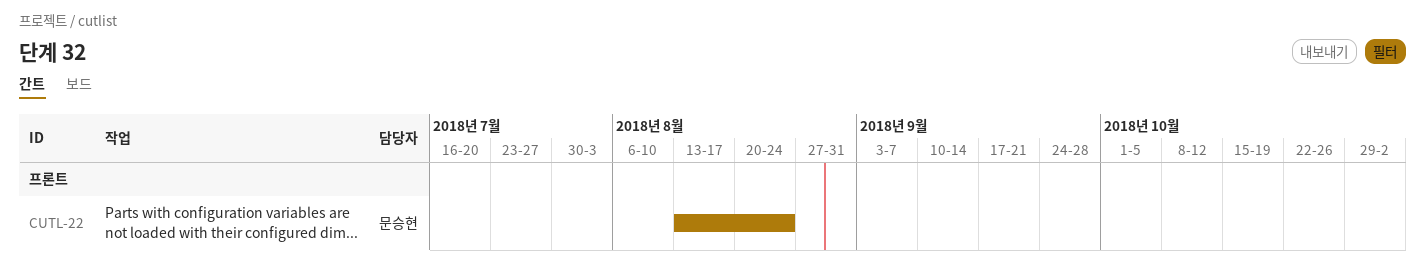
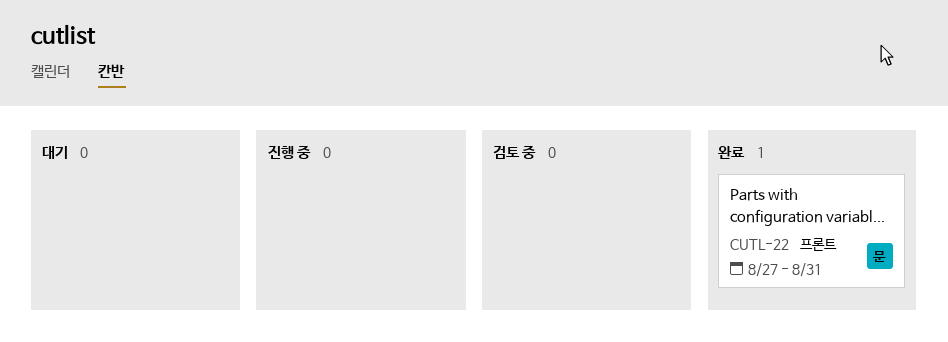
CUTL-22, start: Aug 13 -> Aug 27
CUTL-22, due: Aug 24 -> Aug 31

